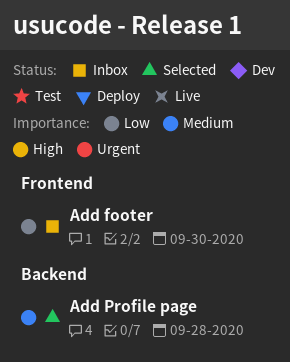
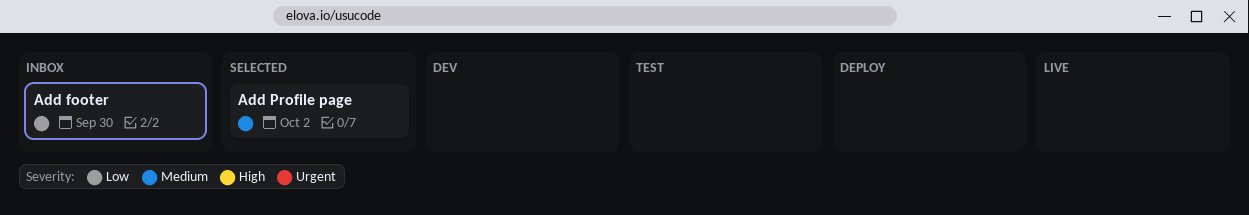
Add Profile page, due: Sep 28 -> Oct 2

